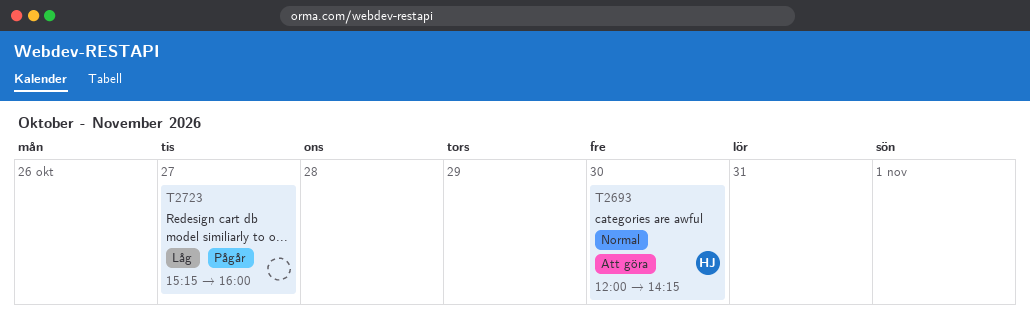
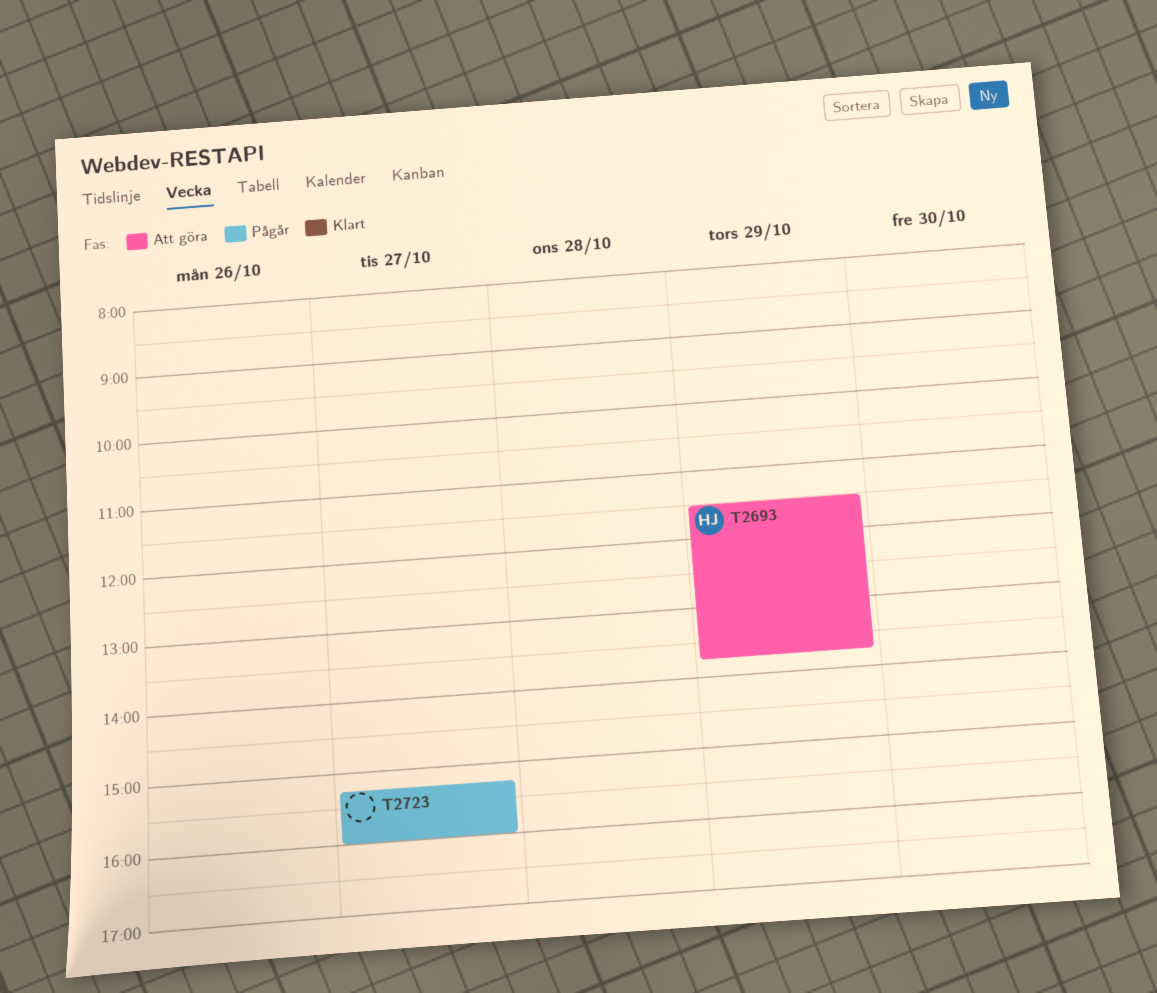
T2693, day: Oct 30 -> Oct 29
T2693, begins: 12:00 -> 11:30
T2693, ends: 14:15 -> 13:45

